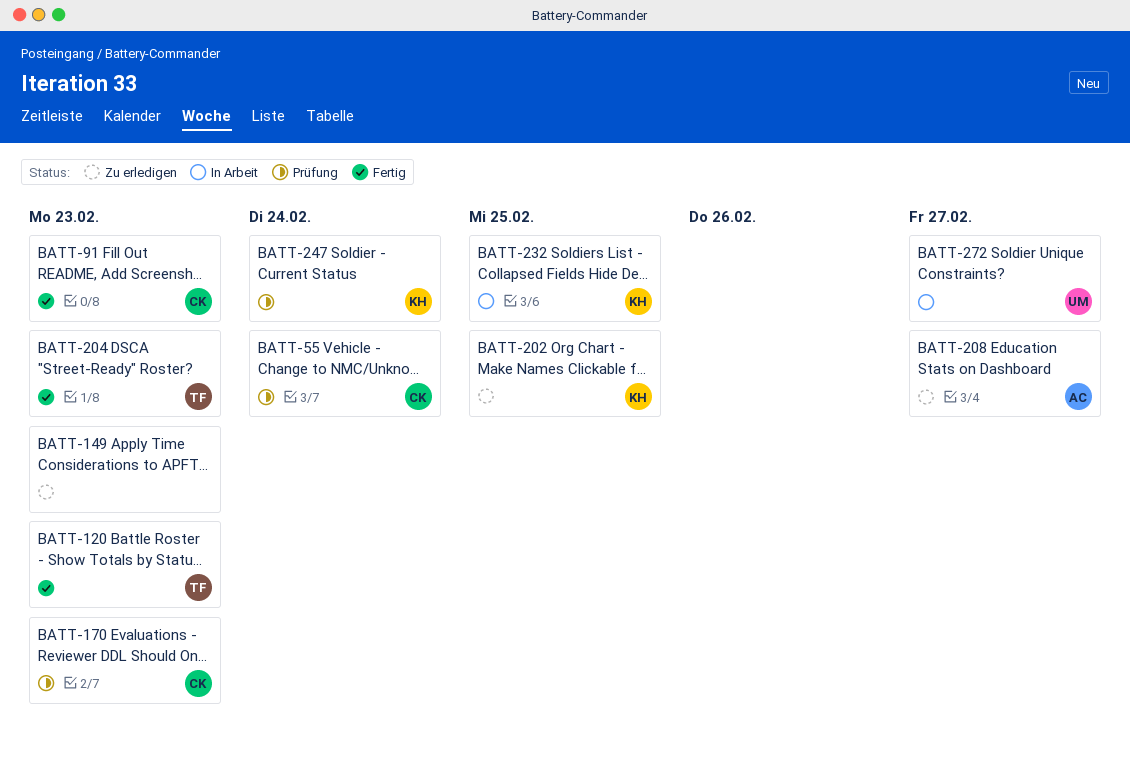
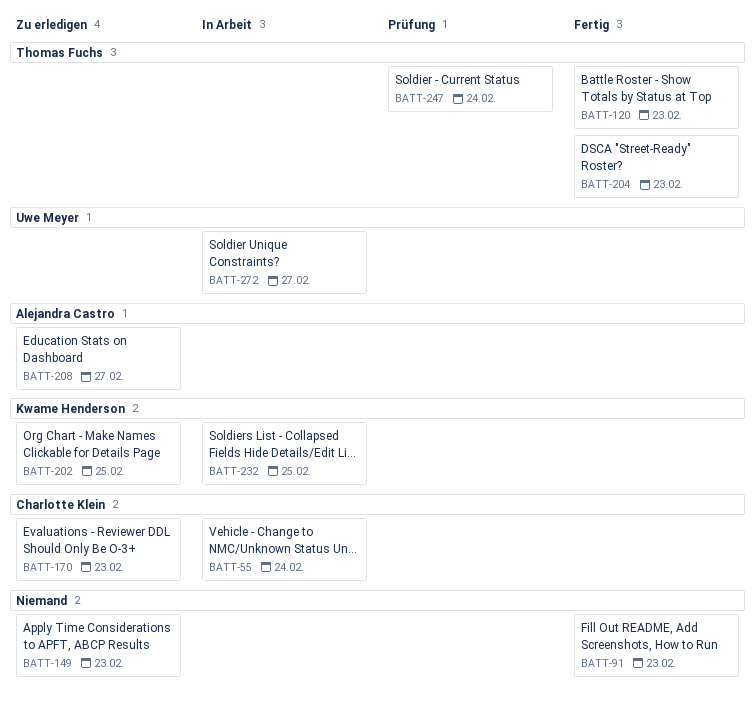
BATT-55, status: Prüfung -> In Arbeit
BATT-91, owner: Charlotte Klein -> none
BATT-170, status: Prüfung -> Zu erledigen
BATT-247, owner: Kwame Henderson -> Thomas Fuchs

